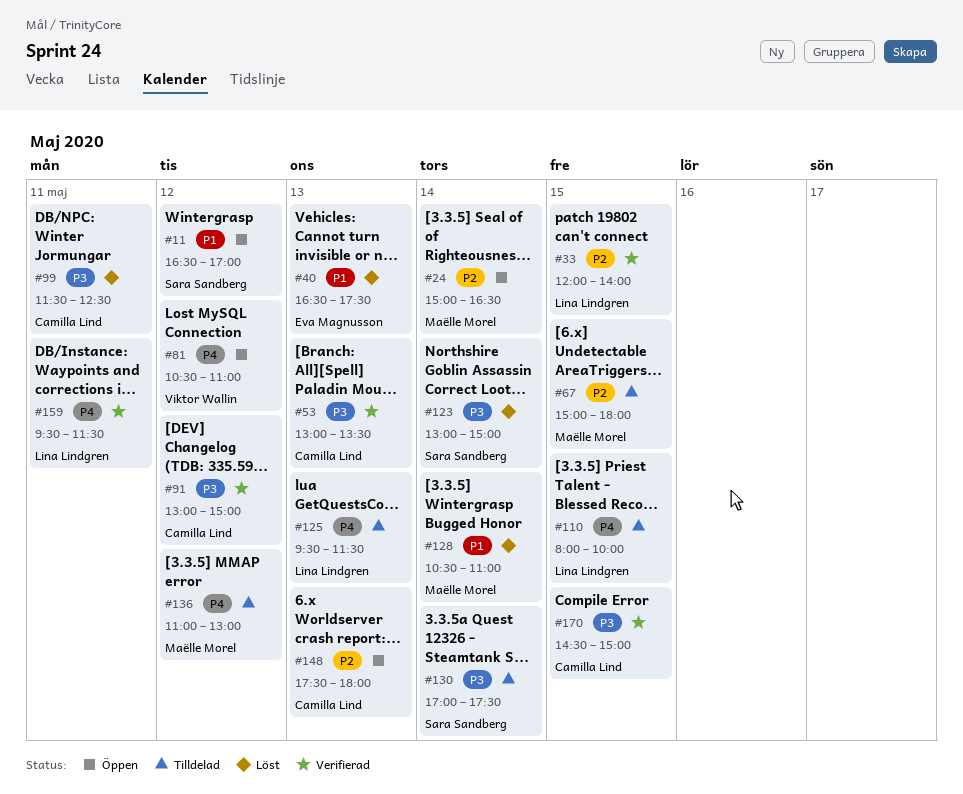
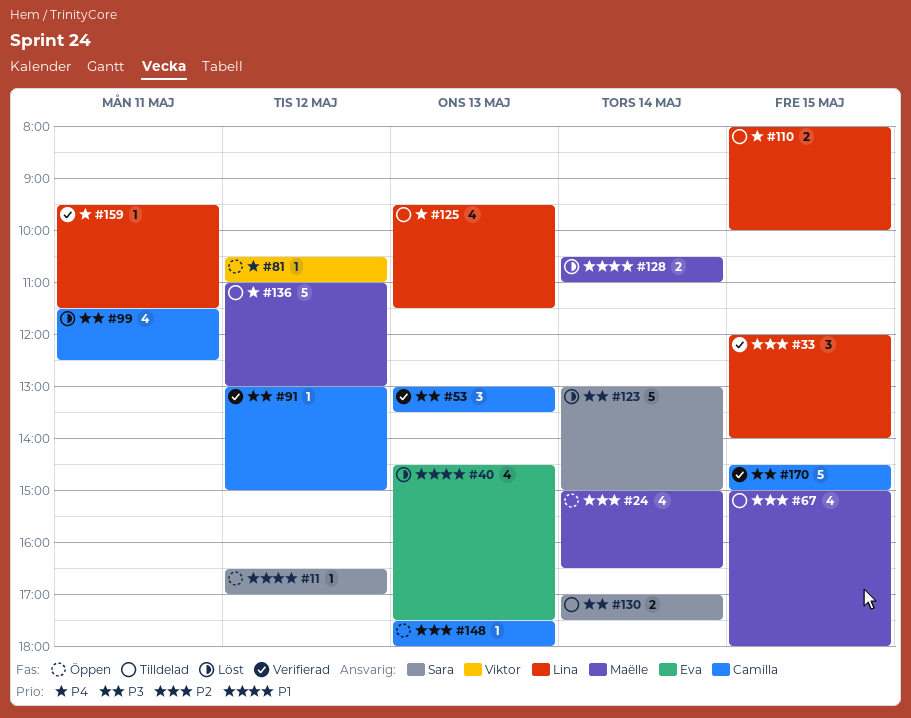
#40, begins: 16:30 -> 14:30

